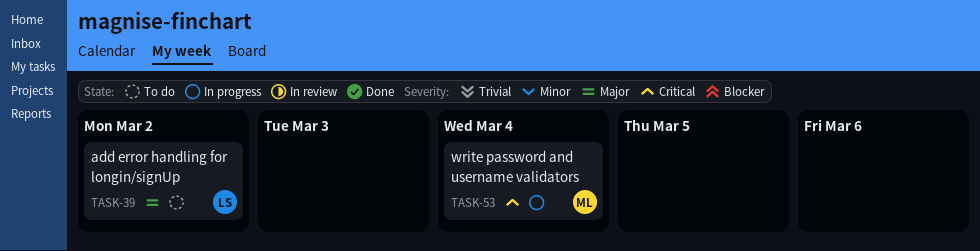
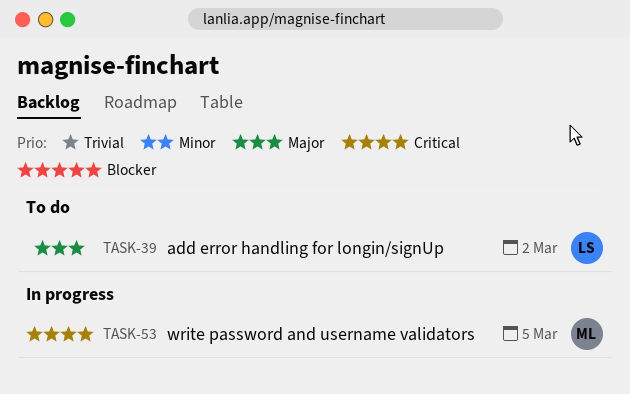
TASK-53, due: Mar 4 -> Mar 5

